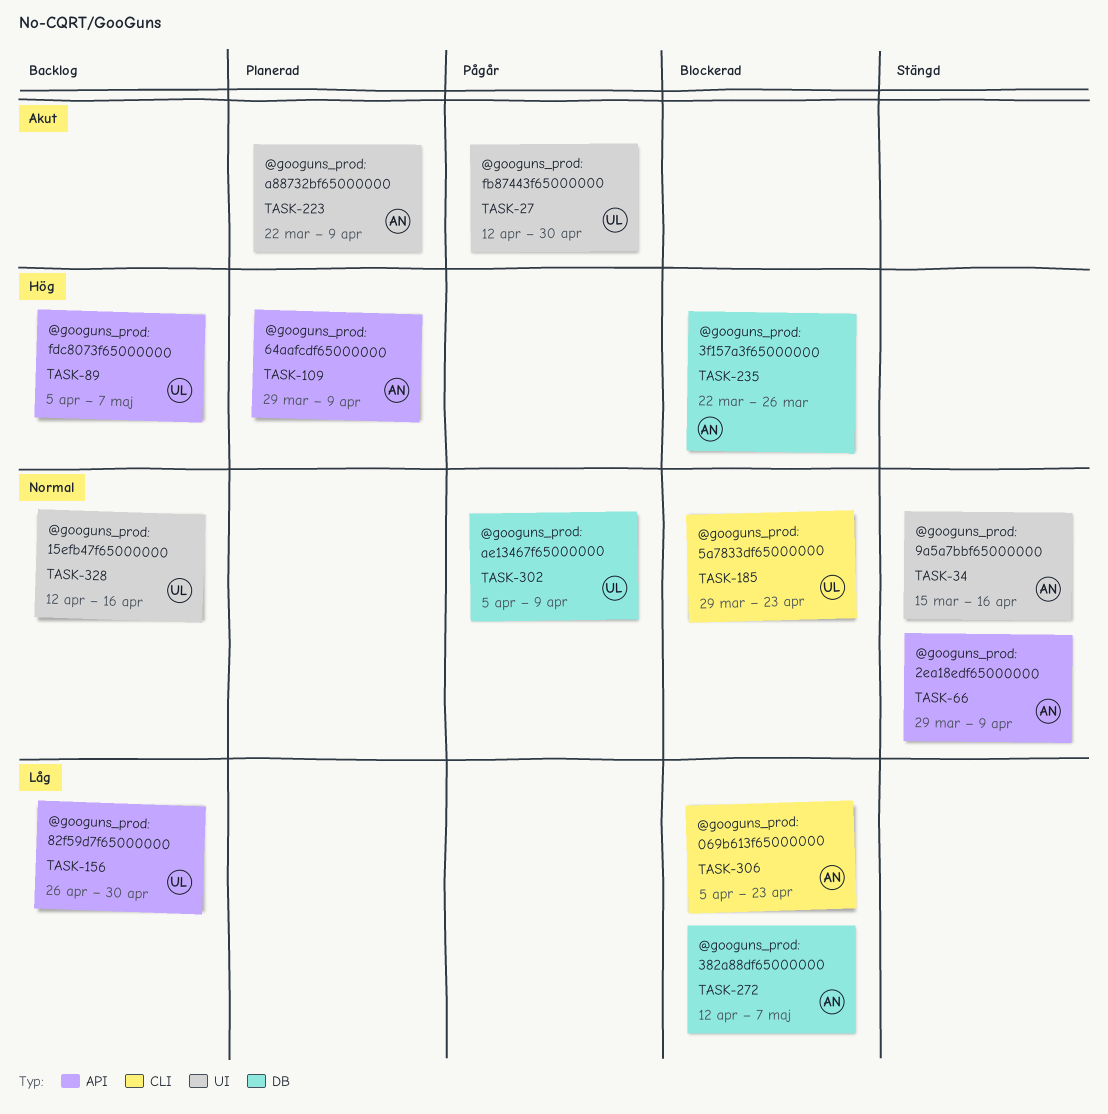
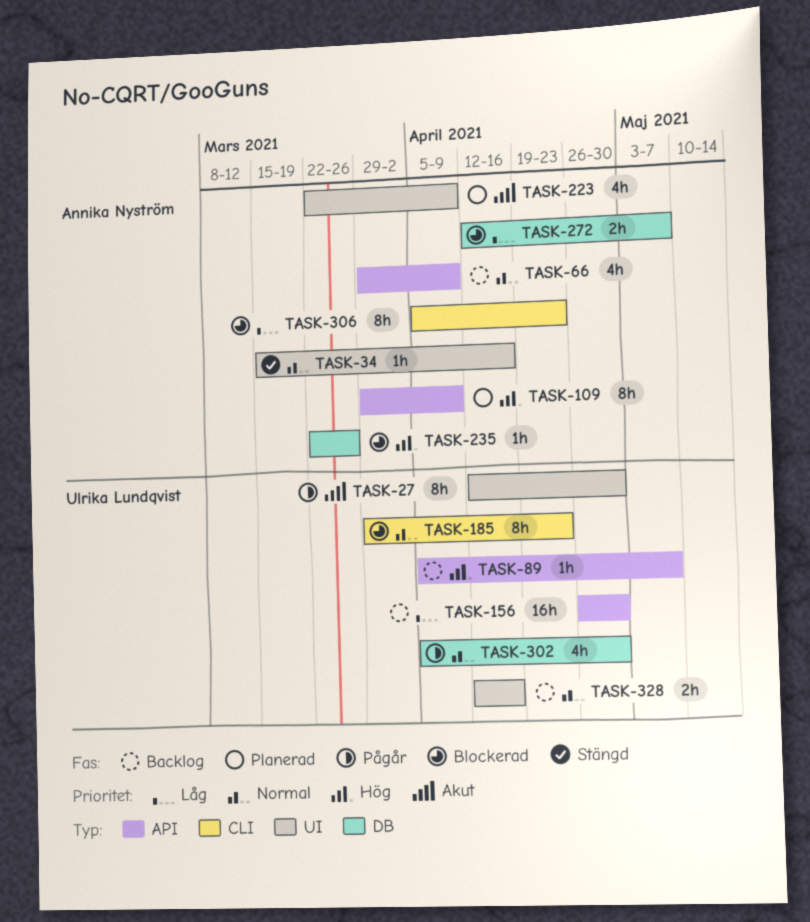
TASK-66, status: Stängd -> Backlog
TASK-302, due: Apr 9 -> Apr 30

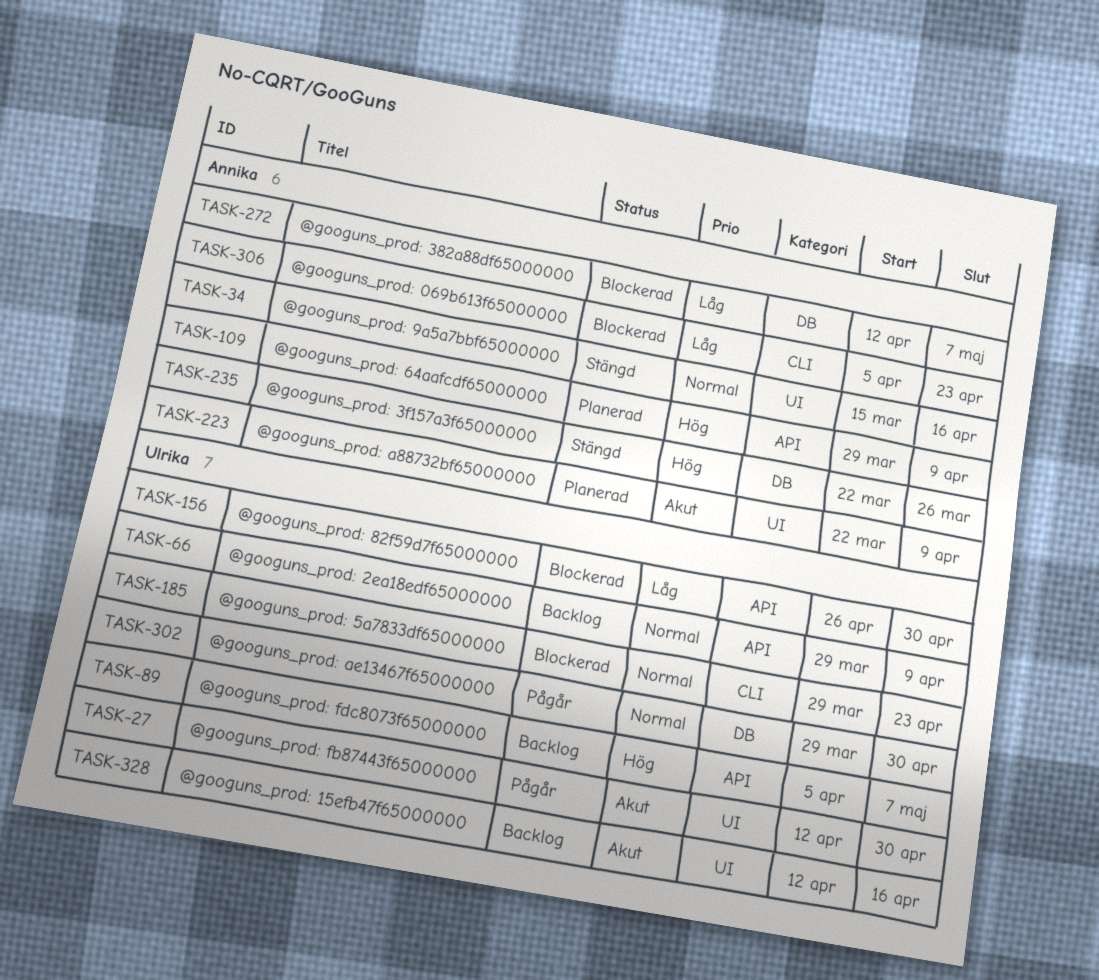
TASK-66, owner: Annika Nyström -> Ulrika Lundqvist
TASK-156, status: Backlog -> Blockerad
TASK-235, status: Blockerad -> Stängd
TASK-302, start: Apr 5 -> Mar 29
TASK-328, priority: Normal -> Akut

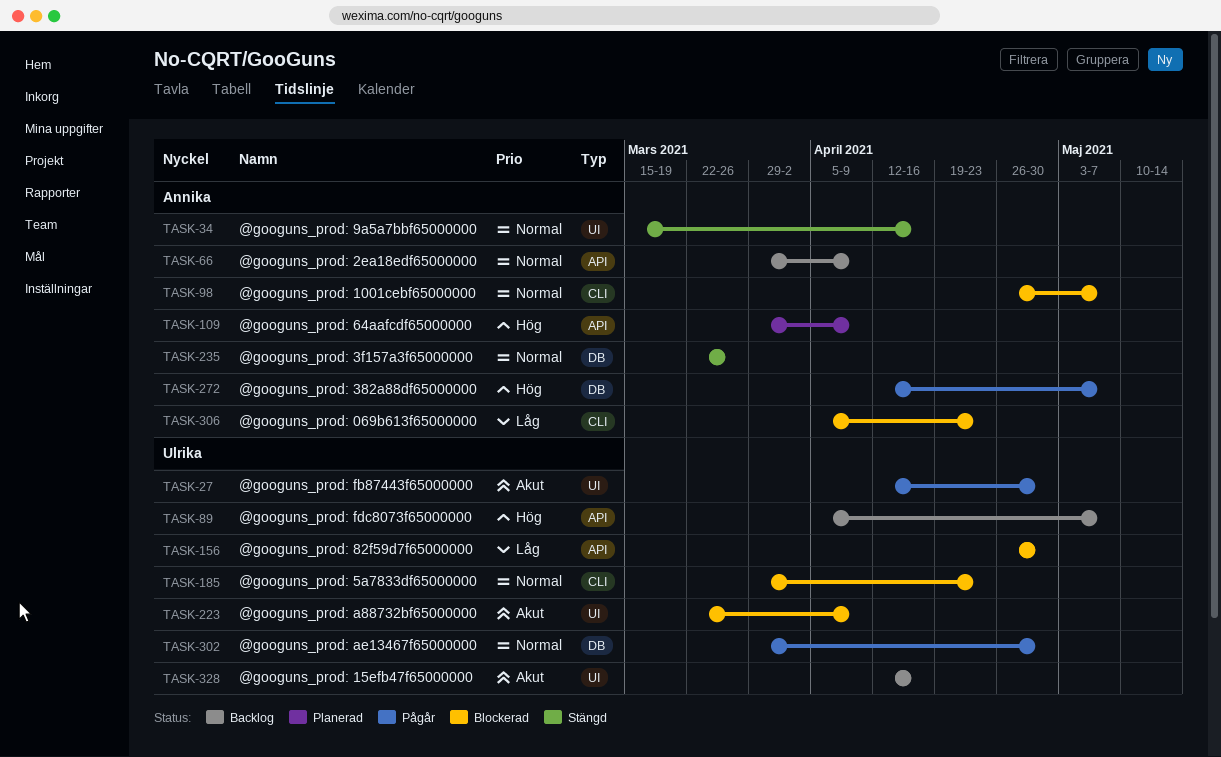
TASK-66, owner: Ulrika -> Annika
TASK-98: none -> present
TASK-223, status: Planerad -> Blockerad
TASK-223, owner: Annika -> Ulrika
TASK-235, priority: Hög -> Normal
TASK-272, status: Blockerad -> Pågår
TASK-272, priority: Låg -> Hög

